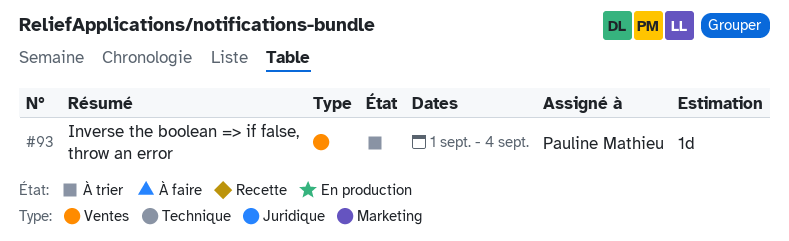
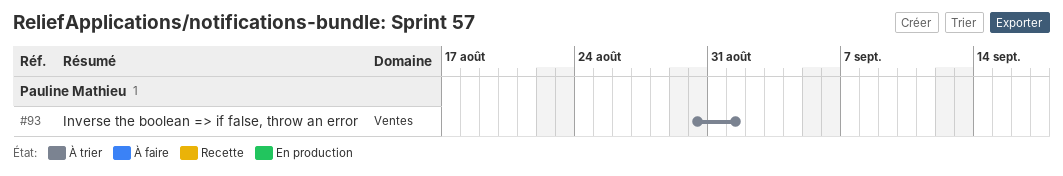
#93, start: Sep 1 -> Aug 30
#93, due: Sep 4 -> Sep 1

